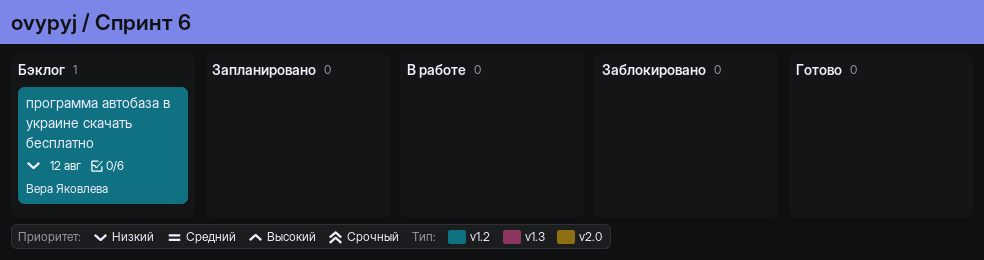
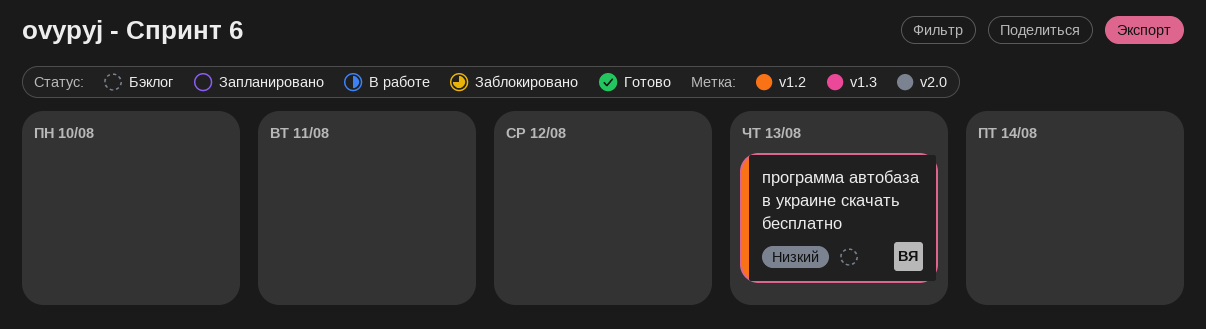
программа автобаза в украине скачать бесплатно, due: Aug 12 -> Aug 13

